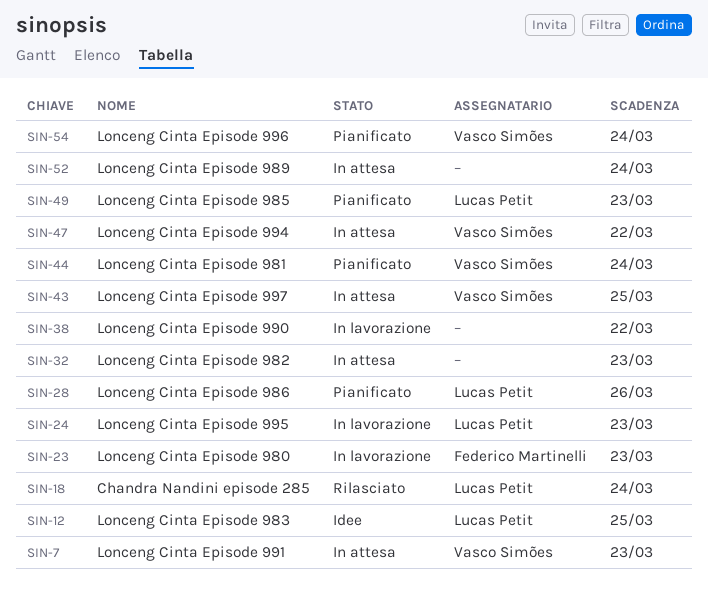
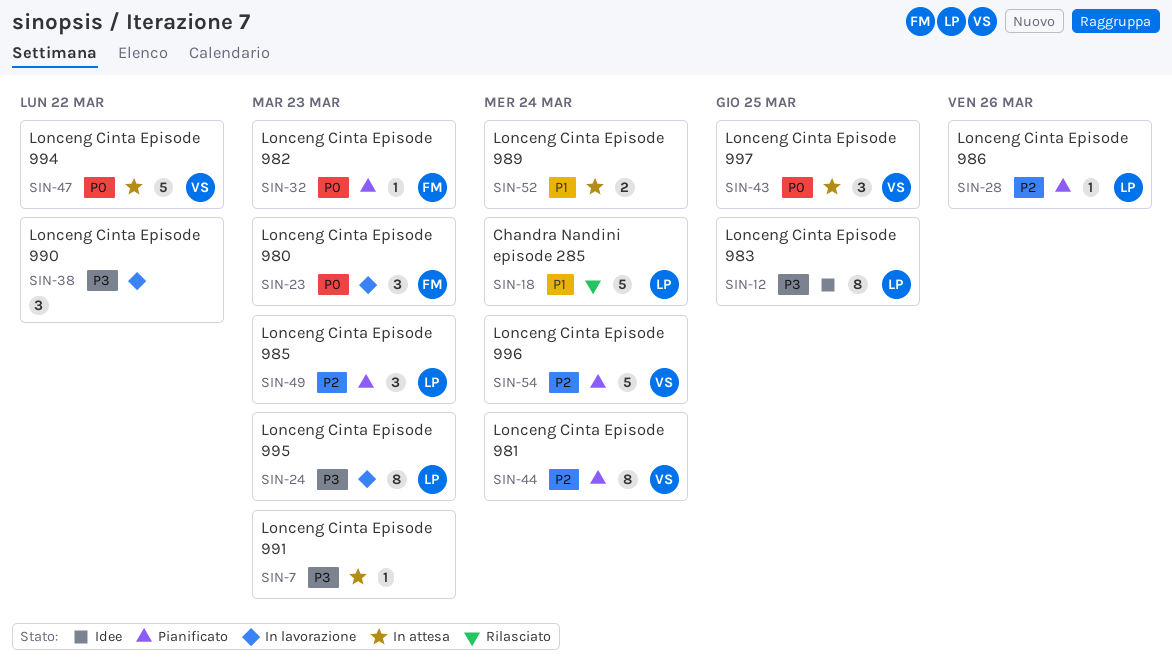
SIN-7, owner: Vasco Simões -> none
SIN-32, status: In attesa -> Pianificato
SIN-32, owner: none -> Federico Martinelli

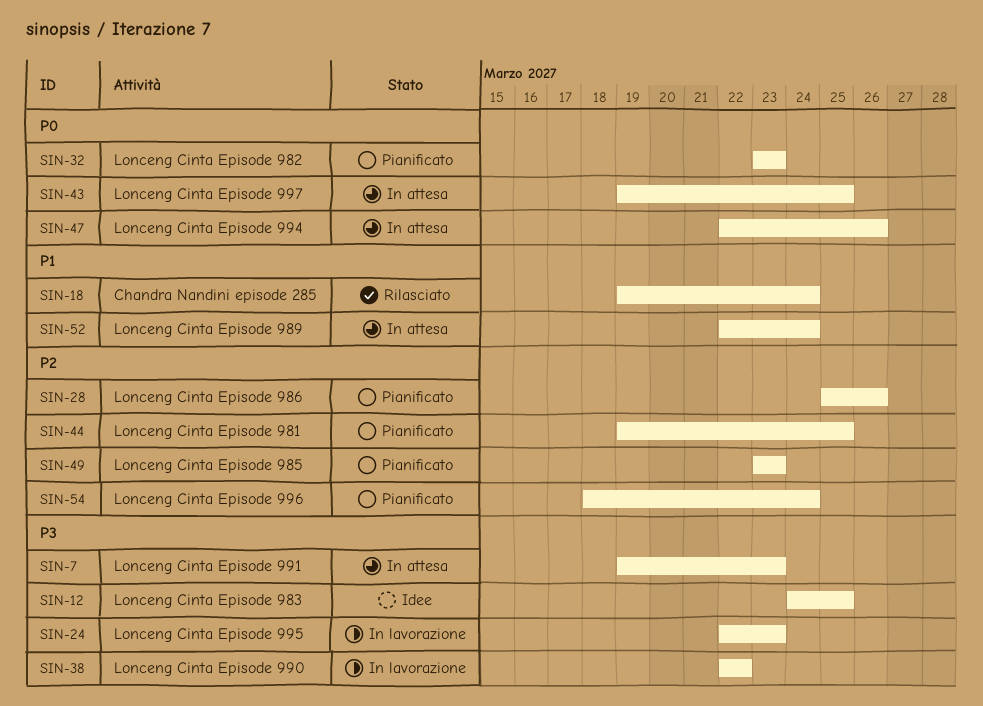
SIN-23: present -> none
SIN-44, due: Mar 24 -> Mar 25
SIN-47, due: Mar 22 -> Mar 26

